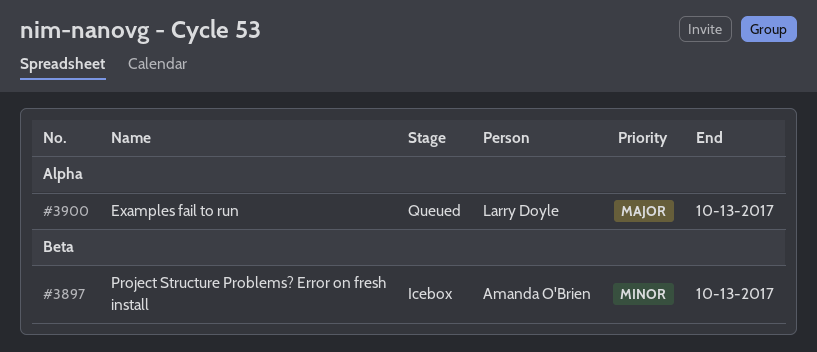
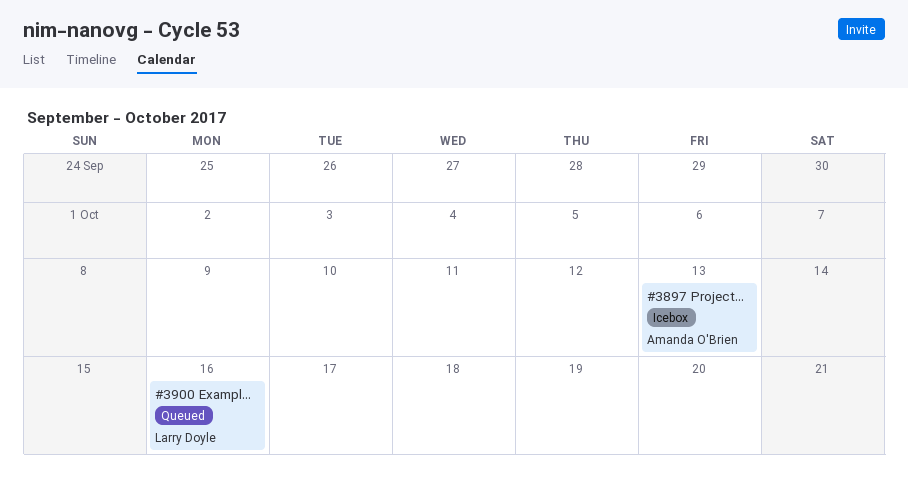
#3900, due: Oct 13 -> Oct 16

